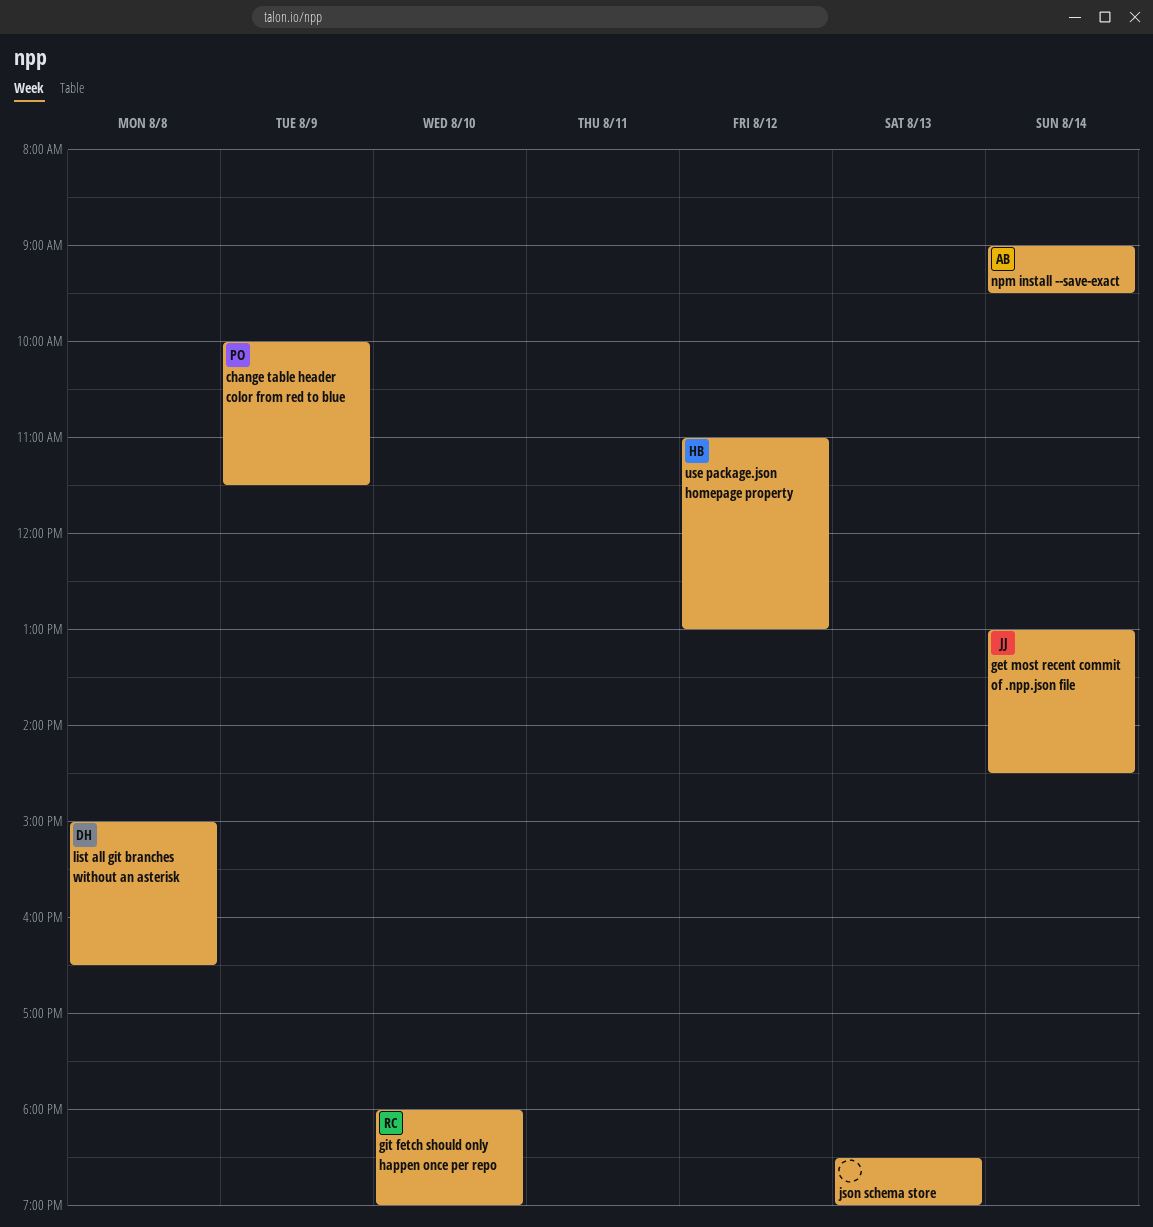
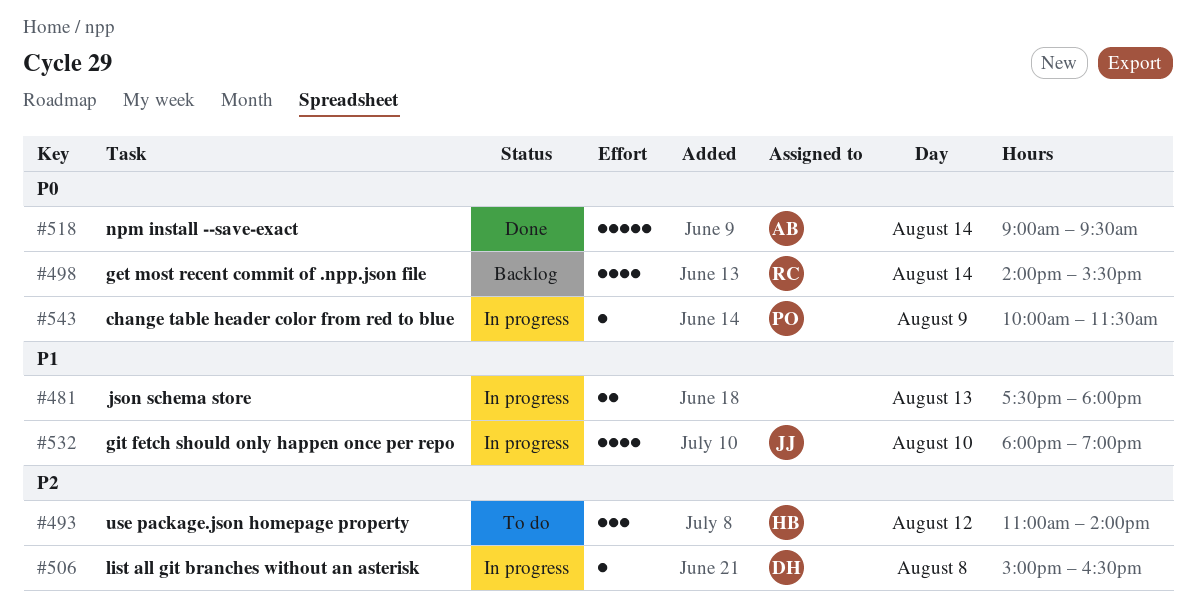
get most recent commit of .npp.json file, owner: JJ -> RC
get most recent commit of .npp.json file, begins: 13:00 -> 14:00
get most recent commit of .npp.json file, ends: 14:30 -> 15:30
git fetch should only happen once per repo, owner: RC -> JJ
json schema store, begins: 18:30 -> 17:30
json schema store, ends: 19:00 -> 18:00
use package.json homepage property, ends: 13:00 -> 14:00

